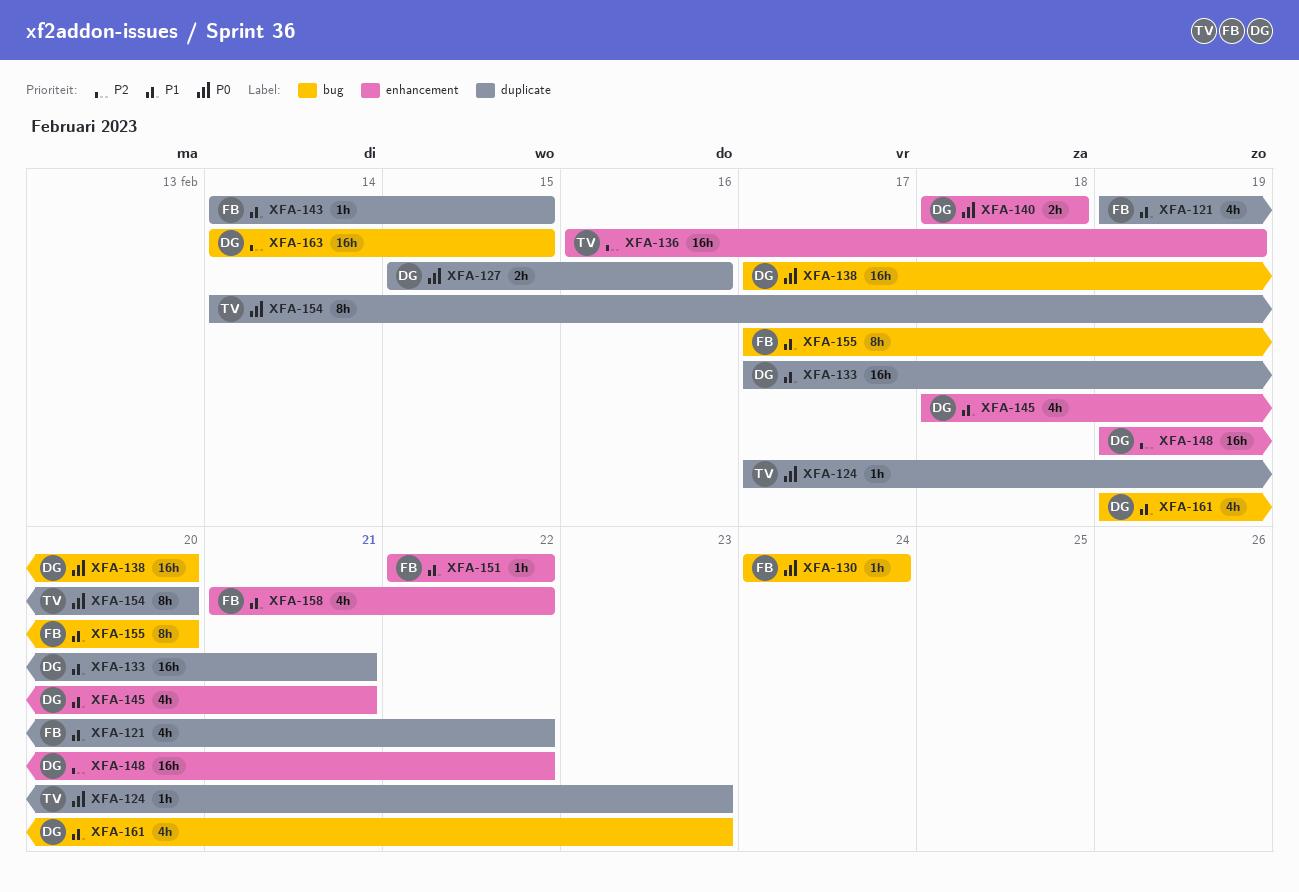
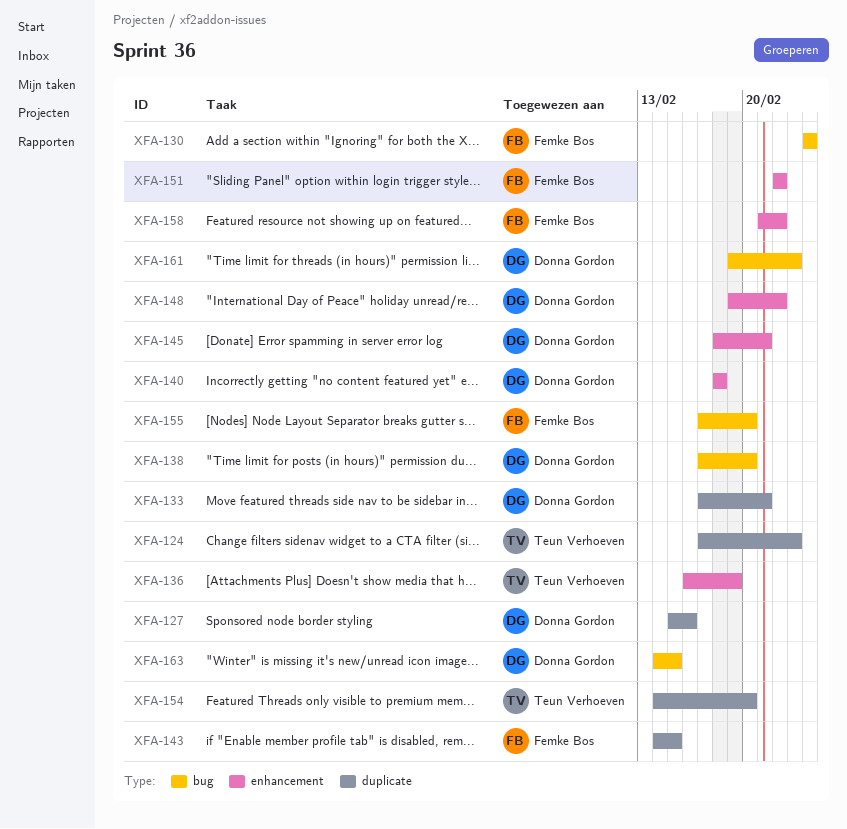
XFA-121: present -> none

